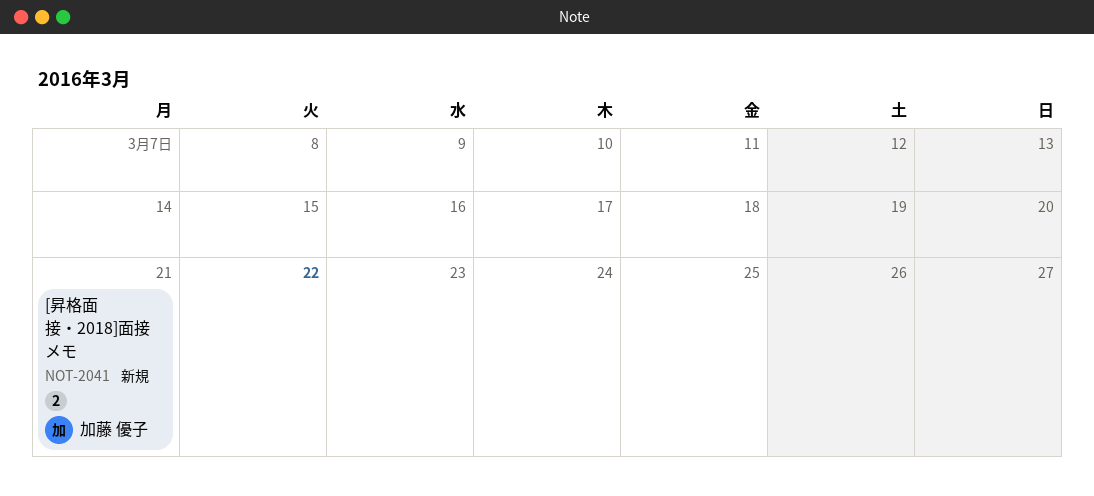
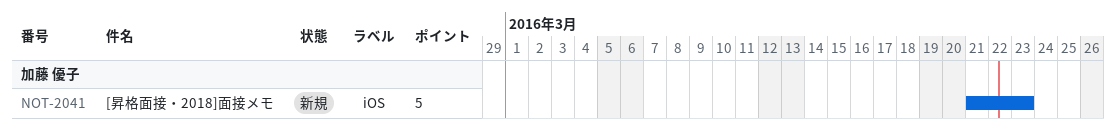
NOT-2041, estimate: 2 -> 5
NOT-2041, due: Mar 21 -> Mar 23

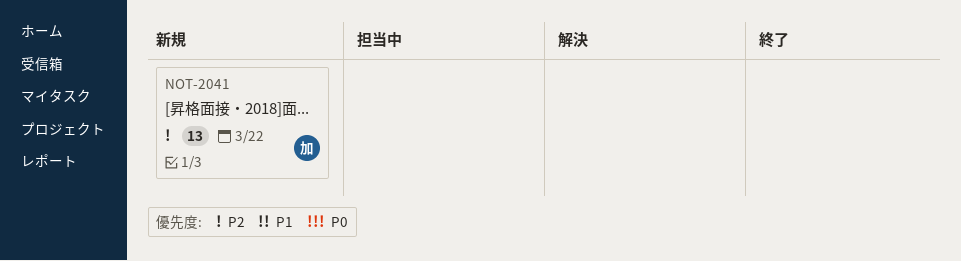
NOT-2041, estimate: 5 -> 13
NOT-2041, due: Mar 23 -> Mar 22

